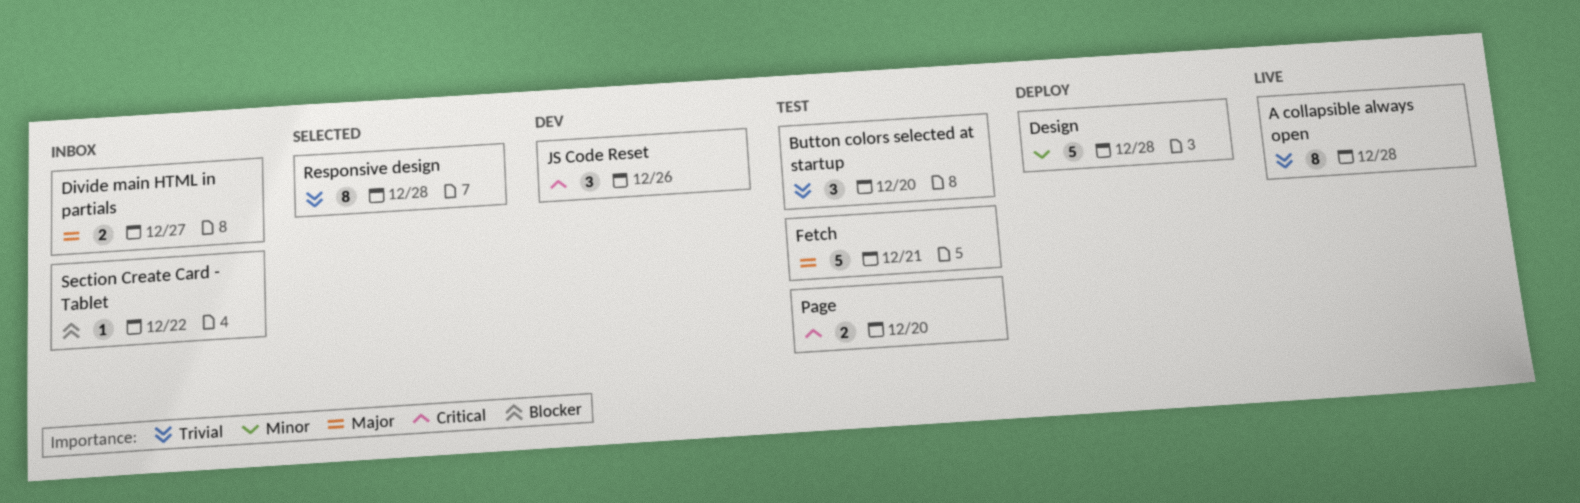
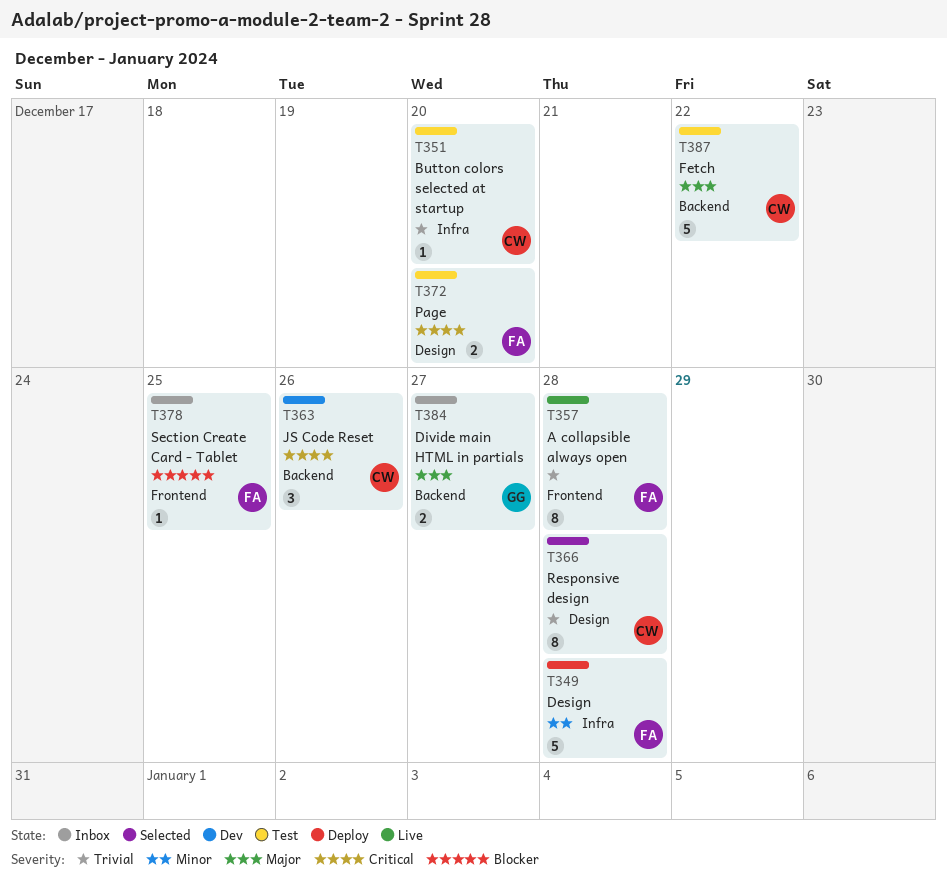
Button colors selected at startup, estimate: 3 -> 1
Fetch, due: Dec 21 -> Dec 22
Section Create Card - Tablet, due: Dec 22 -> Dec 25

